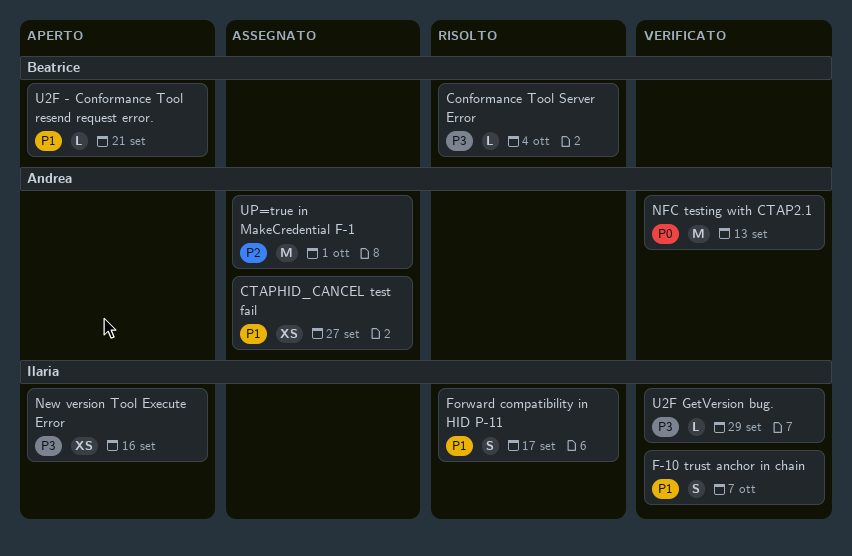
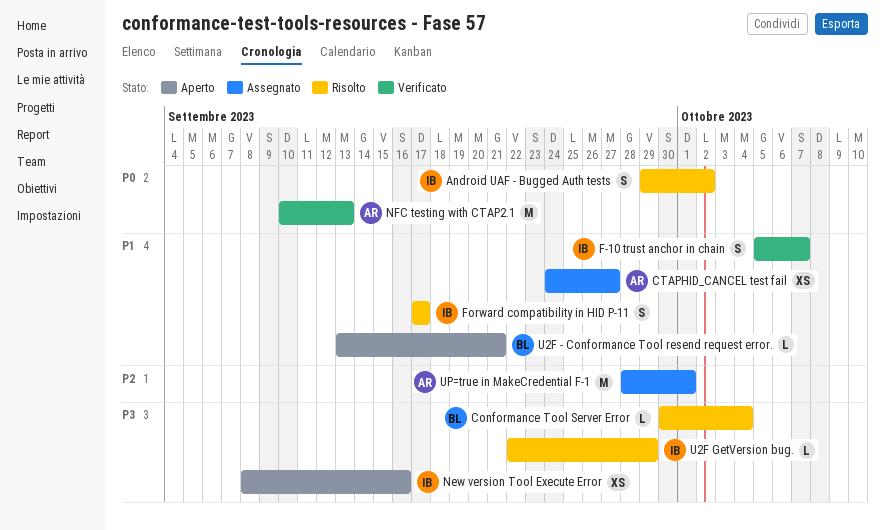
Android UAF - Bugged Auth tests: none -> present
U2F GetVersion bug., status: Verificato -> Risolto

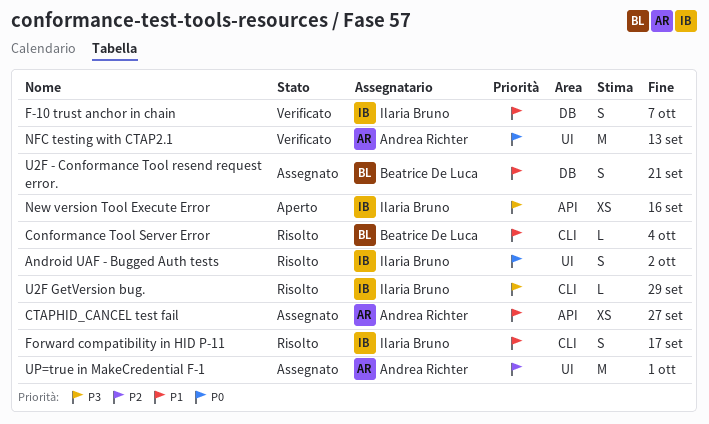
Conformance Tool Server Error, priority: P3 -> P1
U2F - Conformance Tool resend request error., status: Aperto -> Assegnato
U2F - Conformance Tool resend request error., estimate: L -> S

